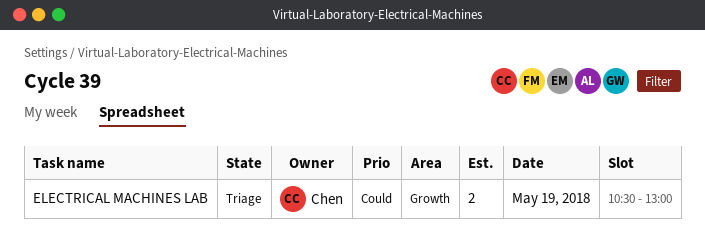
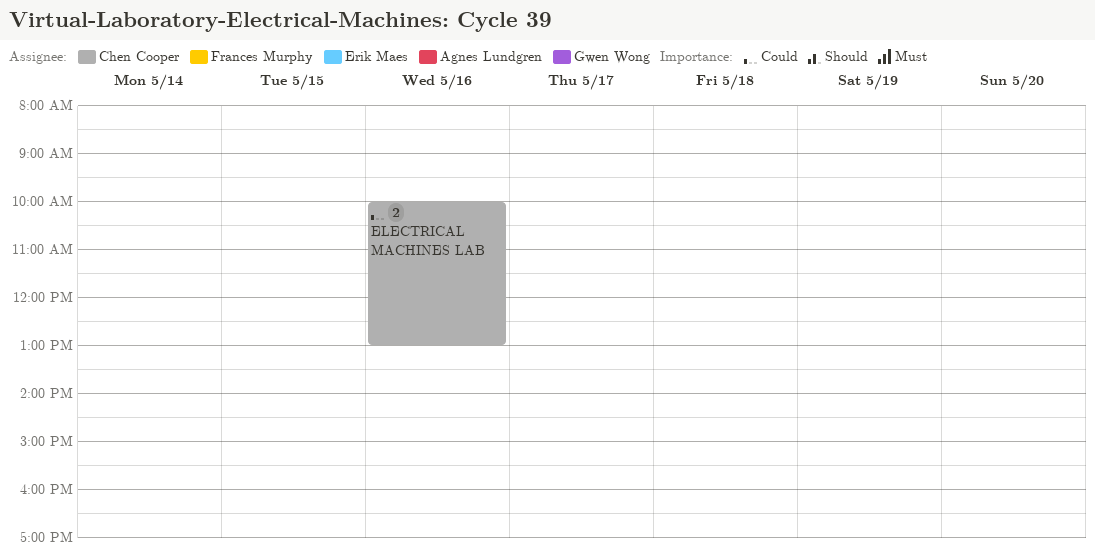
ELECTRICAL MACHINES LAB, day: May 19 -> May 16
ELECTRICAL MACHINES LAB, begins: 10:30 -> 10:00

